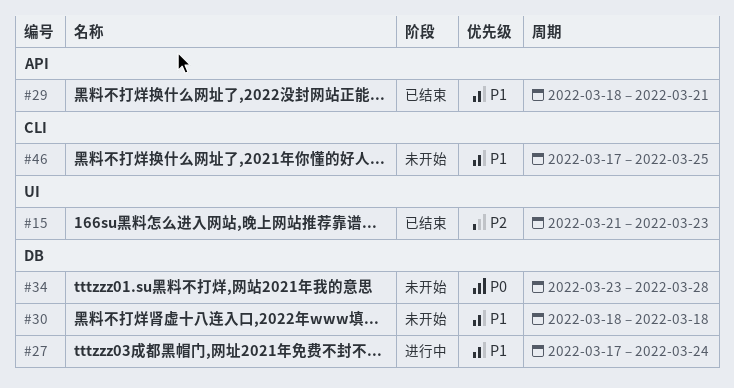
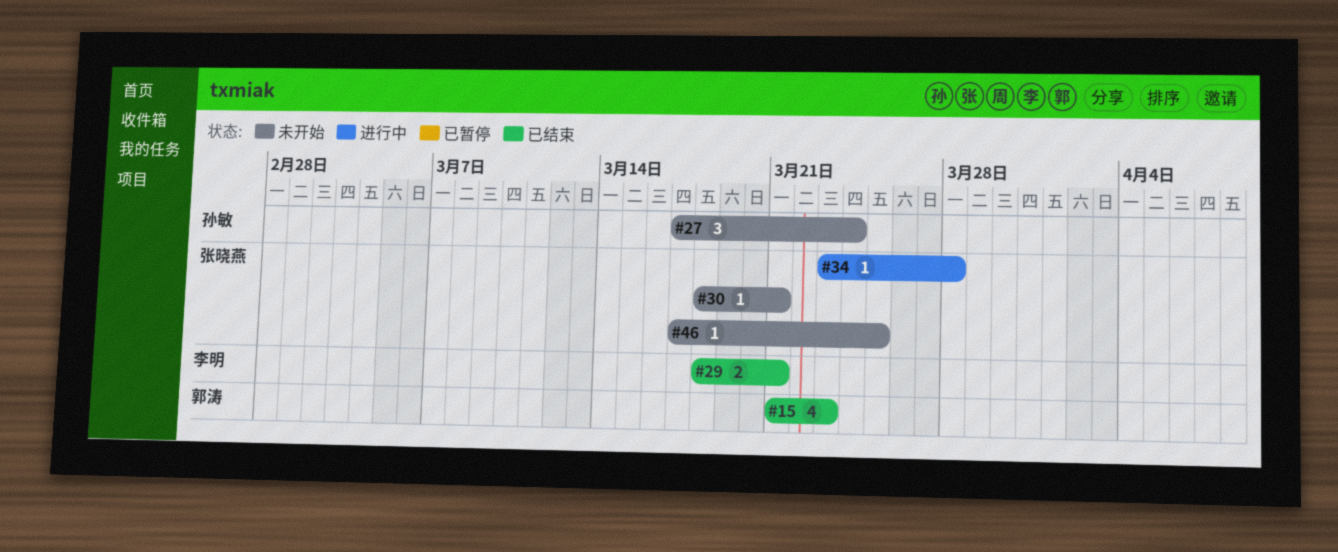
#27, status: 进行中 -> 未开始
#30, due: Mar 18 -> Mar 21
#34, status: 未开始 -> 进行中

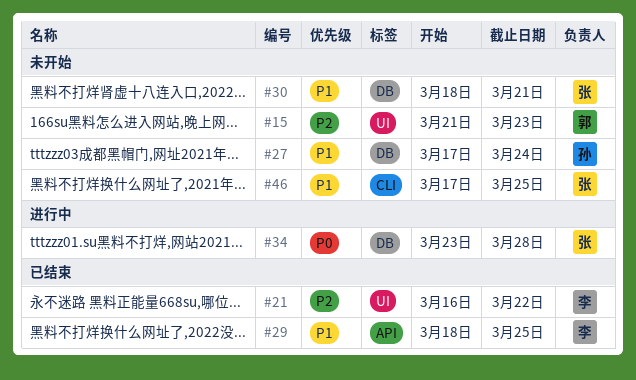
#15, status: 已结束 -> 未开始
#21: none -> present
#29, due: Mar 21 -> Mar 25

